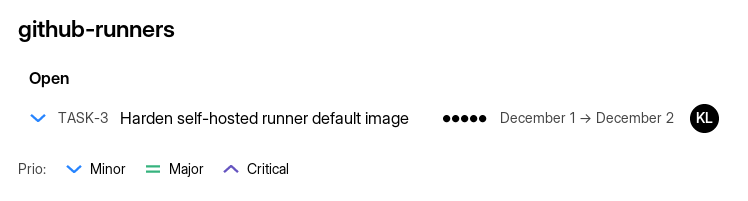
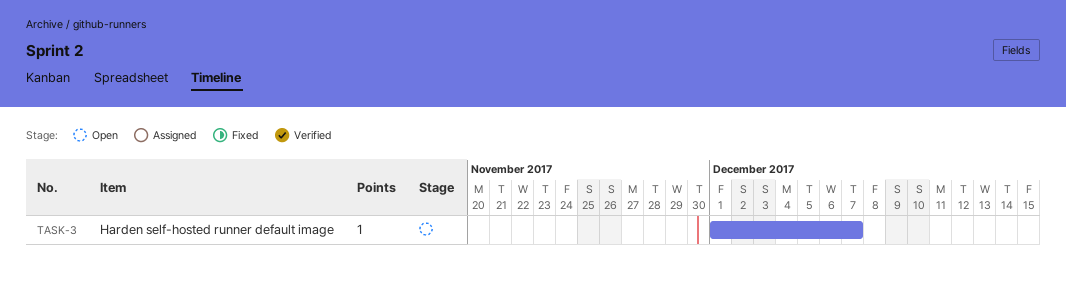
TASK-3, estimate: 5 -> 1
TASK-3, due: Dec 2 -> Dec 7

